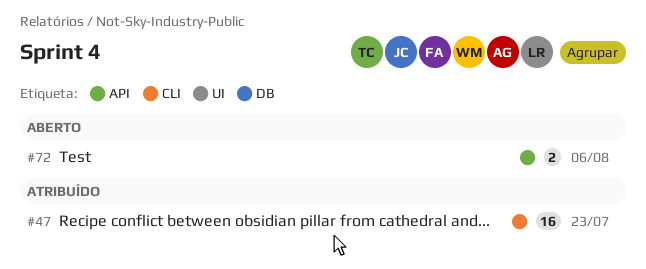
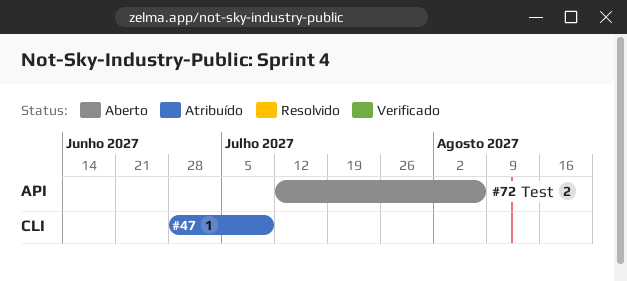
#47, estimate: 16 -> 1
#47, due: Jul 23 -> Jul 9

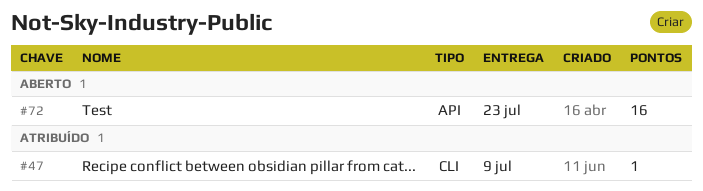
#72, estimate: 2 -> 16
#72, due: Aug 6 -> Jul 23

